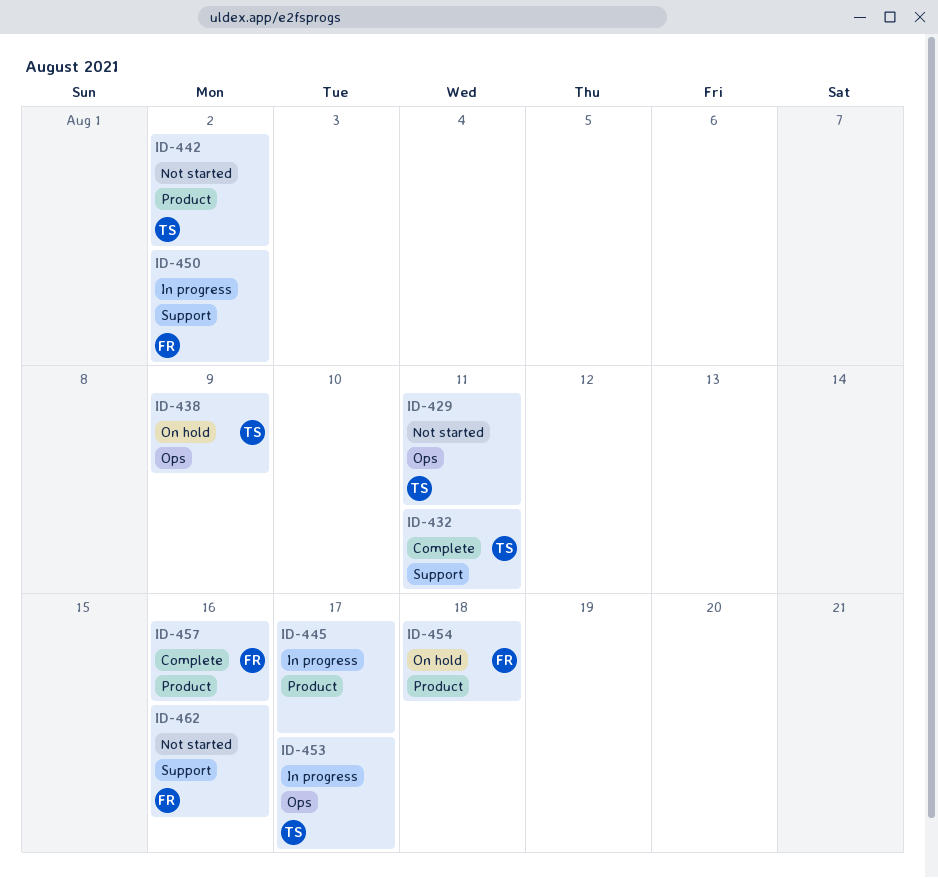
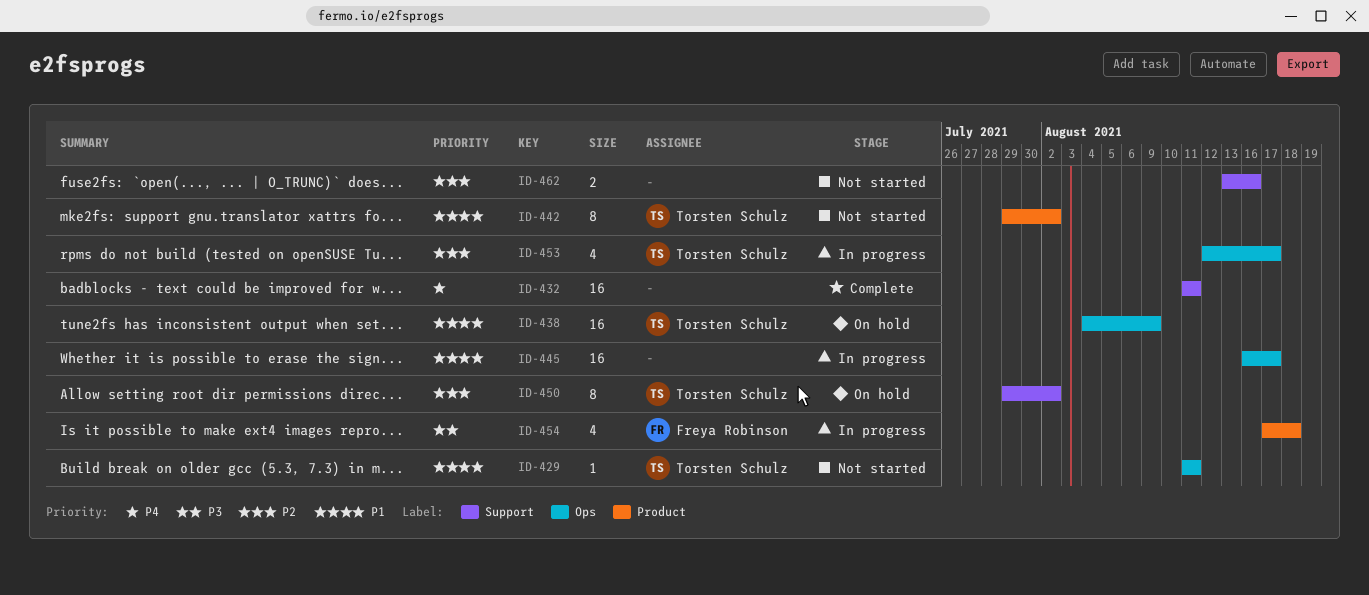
ID-432, owner: Torsten Schulz -> none
ID-445, label: Product -> Ops
ID-450, status: In progress -> On hold
ID-450, owner: Freya Robinson -> Torsten Schulz
ID-454, status: On hold -> In progress
ID-457: present -> none
ID-462, owner: Freya Robinson -> none

